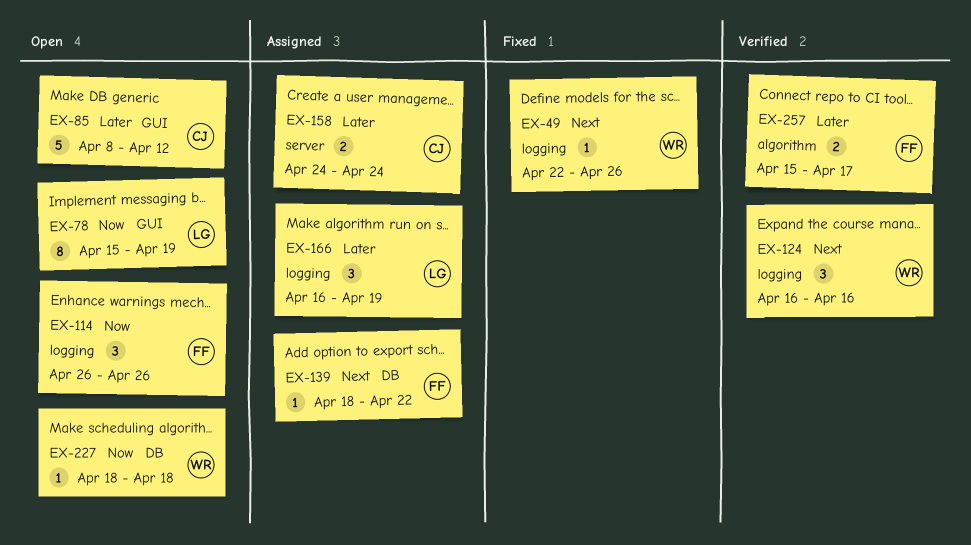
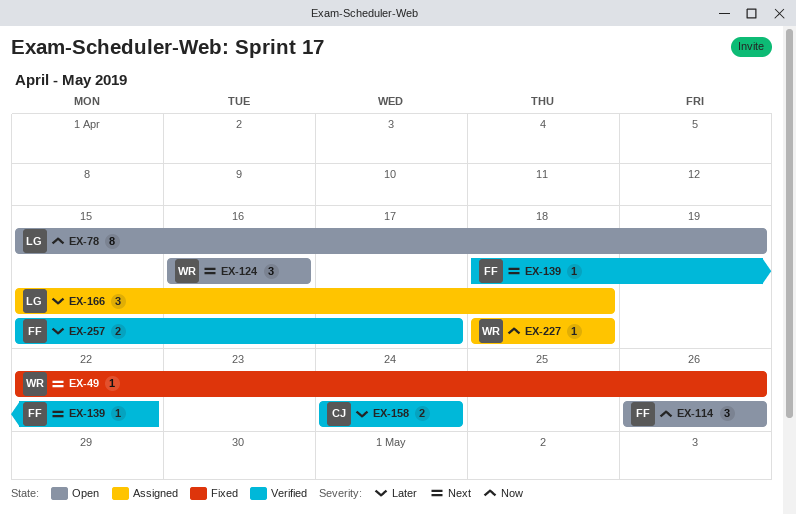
EX-85: present -> none
EX-124, status: Verified -> Open
EX-139, status: Assigned -> Verified
EX-158, status: Assigned -> Verified
EX-166, start: Apr 16 -> Apr 15
EX-166, due: Apr 19 -> Apr 18
EX-227, status: Open -> Assigned

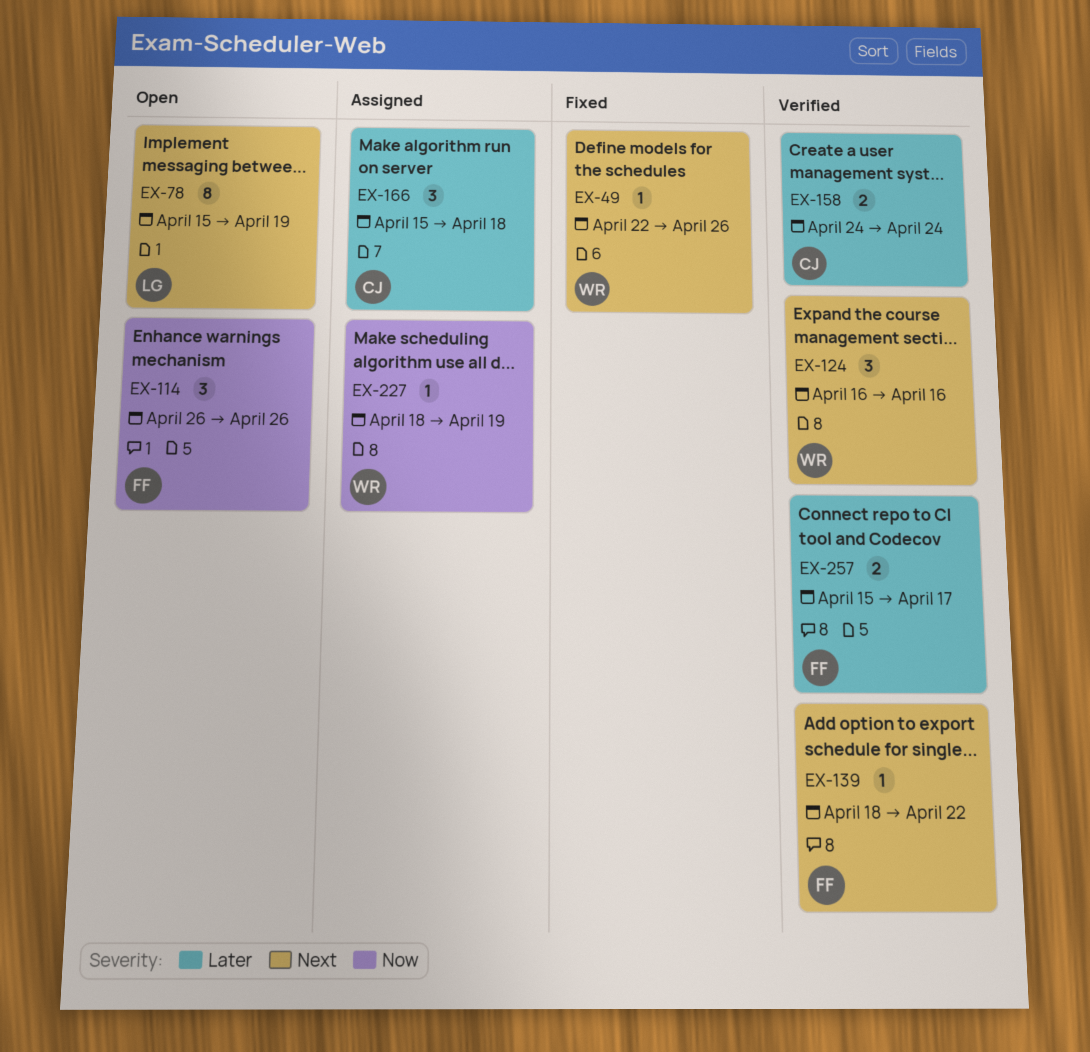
EX-78, priority: Now -> Next
EX-124, status: Open -> Verified
EX-166, owner: LG -> CJ
EX-227, due: Apr 18 -> Apr 19

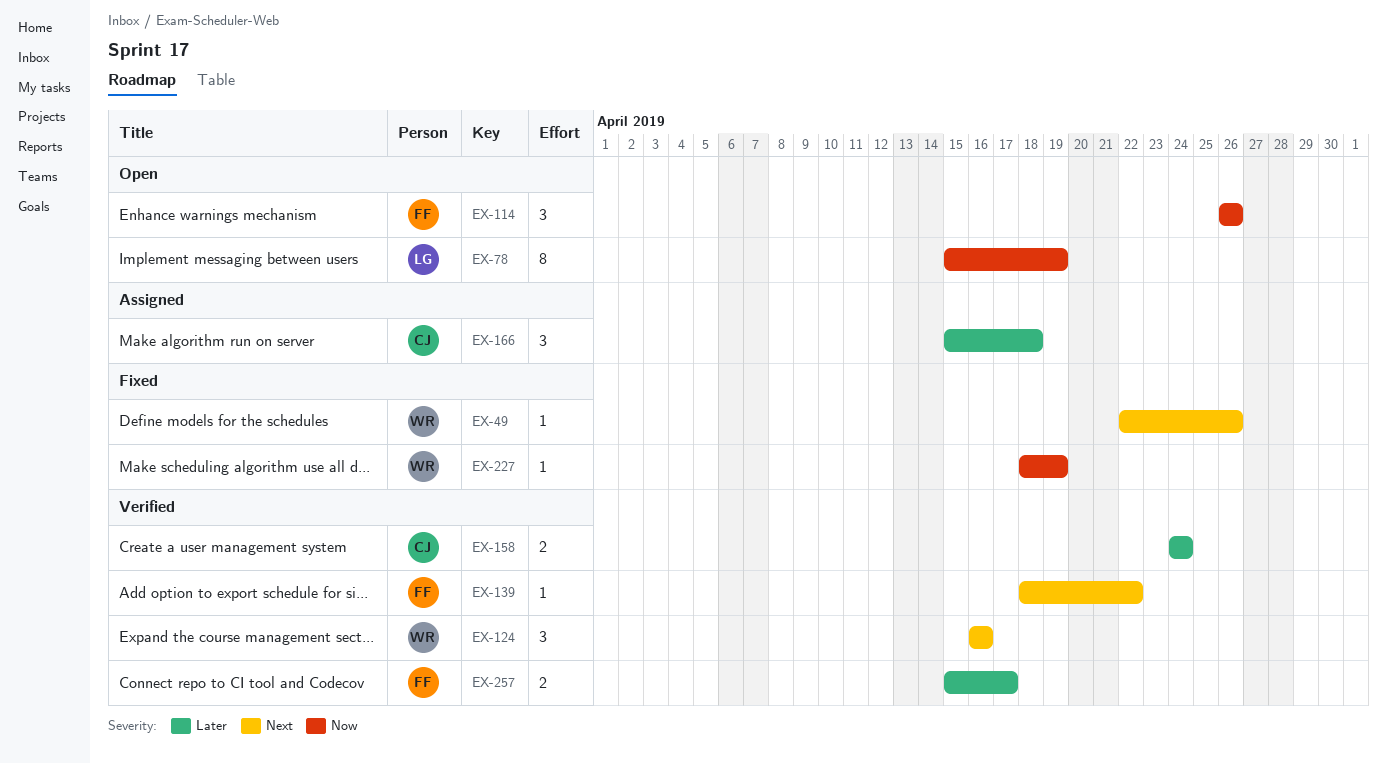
EX-78, priority: Next -> Now
EX-227, status: Assigned -> Fixed

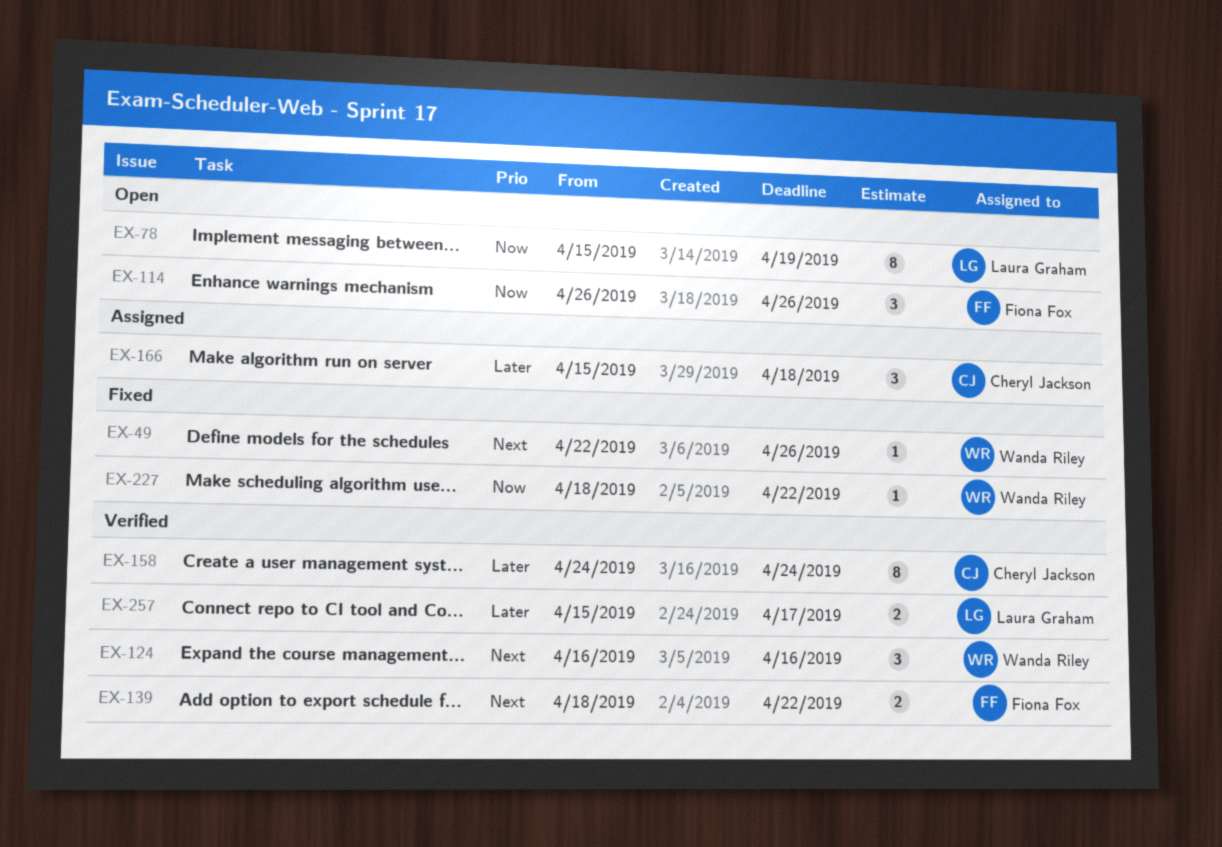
EX-139, estimate: 1 -> 2
EX-158, estimate: 2 -> 8
EX-227, due: Apr 19 -> Apr 22
EX-257, owner: Fiona Fox -> Laura Graham

